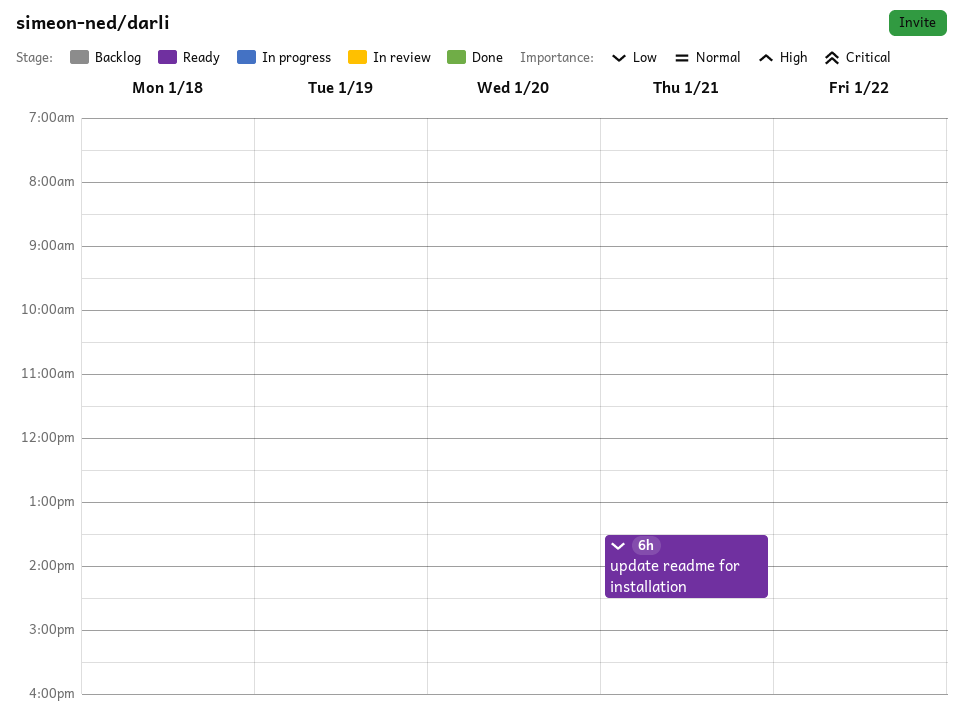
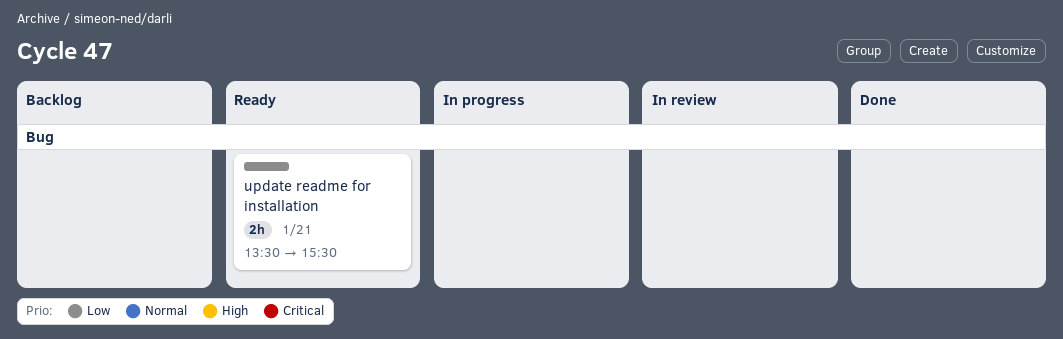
update readme for installation, estimate: 6h -> 2h
update readme for installation, ends: 14:30 -> 15:30

